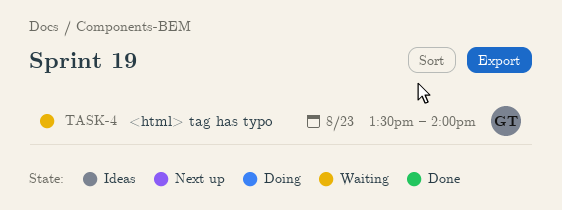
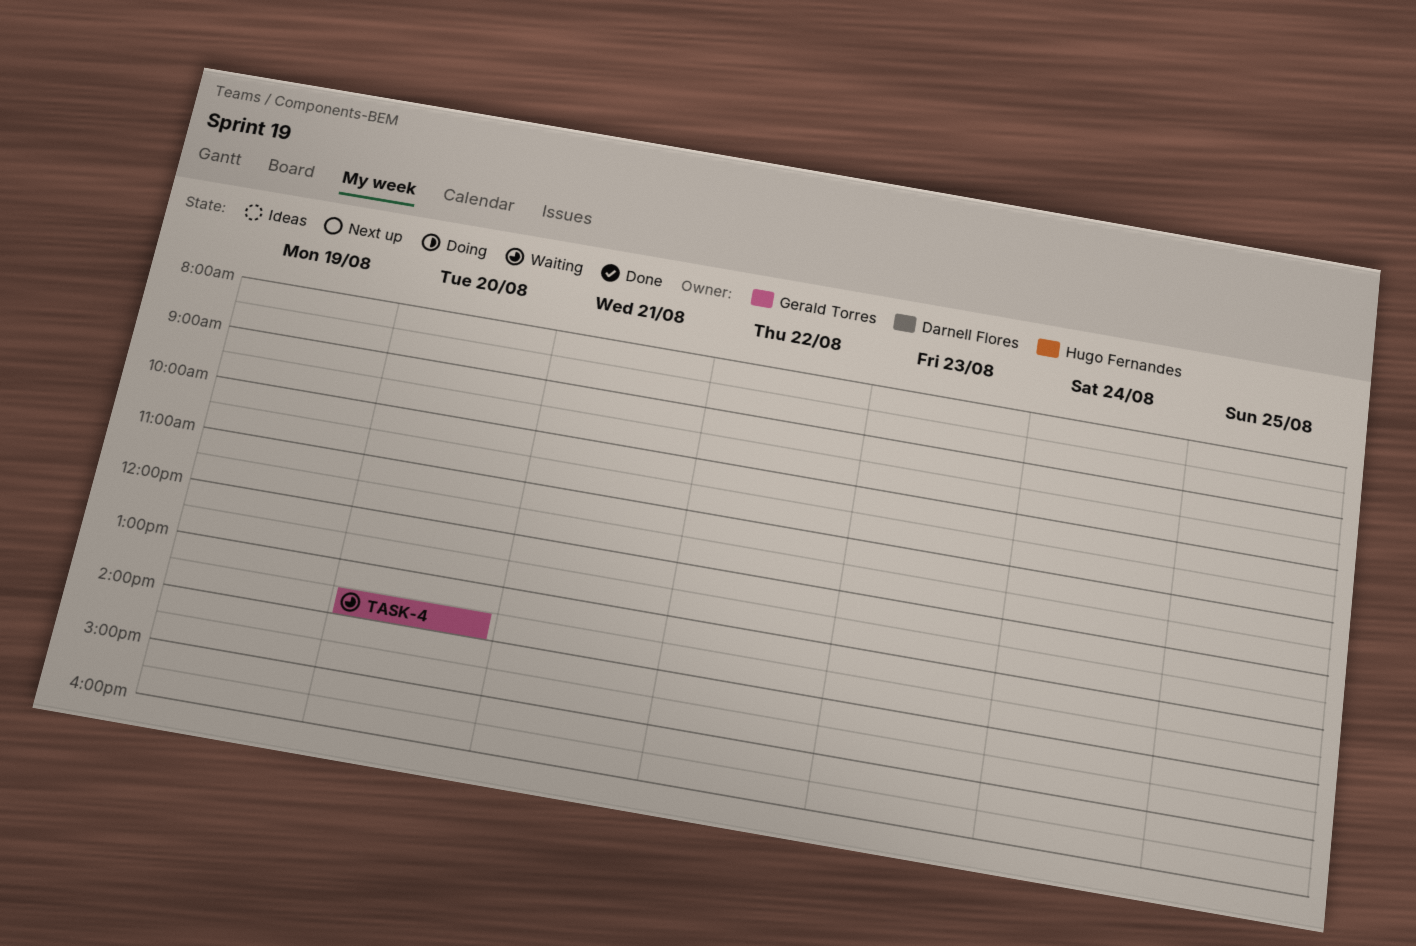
TASK-4, day: Aug 23 -> Aug 20

